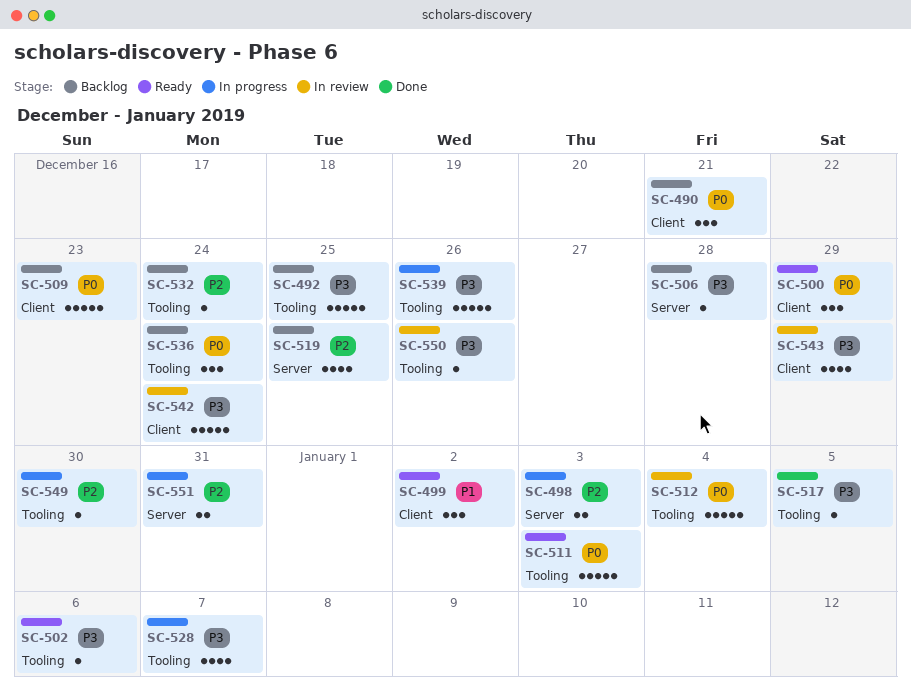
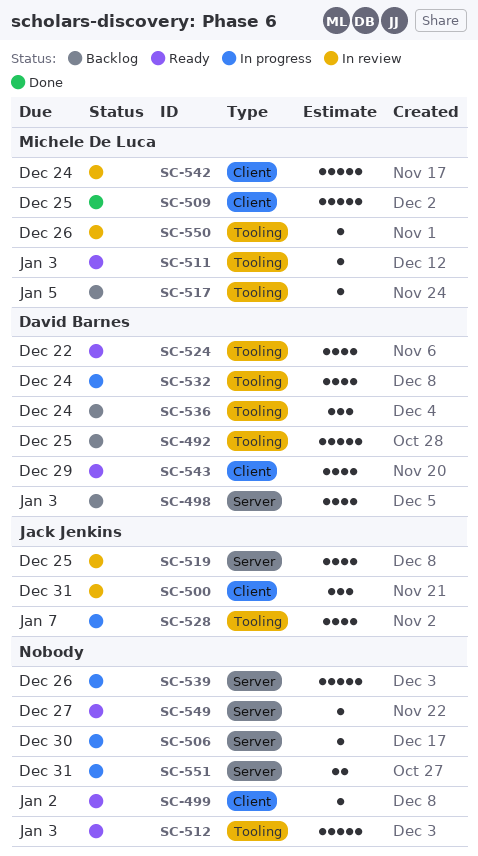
SC-490: present -> none
SC-498, status: In progress -> Backlog
SC-498, estimate: 2 -> 4
SC-499, estimate: 3 -> 1
SC-500, status: Ready -> In review
SC-500, due: Dec 29 -> Dec 31
SC-502: present -> none
SC-506, status: Backlog -> In progress
SC-506, due: Dec 28 -> Dec 30
SC-509, status: Backlog -> Done
SC-509, due: Dec 23 -> Dec 25
SC-511, estimate: 5 -> 1
SC-512, status: In review -> Ready
SC-512, due: Jan 4 -> Jan 3
SC-517, status: Done -> Backlog
SC-519, status: Backlog -> In review
SC-524: none -> present
SC-532, status: Backlog -> In progress
SC-532, estimate: 1 -> 4
SC-539, label: Tooling -> Server
SC-543, status: In review -> Ready
SC-549, status: In progress -> Ready
SC-549, label: Tooling -> Server
SC-549, due: Dec 30 -> Dec 27

